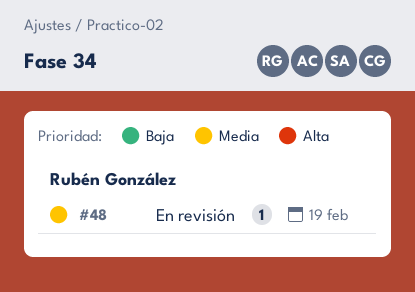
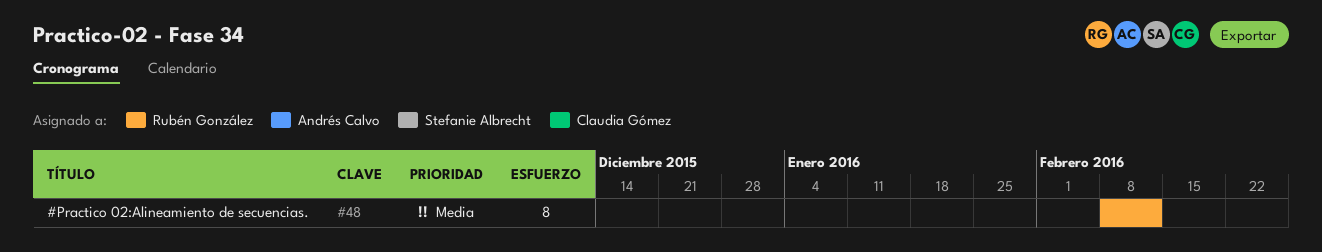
#48, estimate: 1 -> 8
#48, due: Feb 19 -> Feb 12

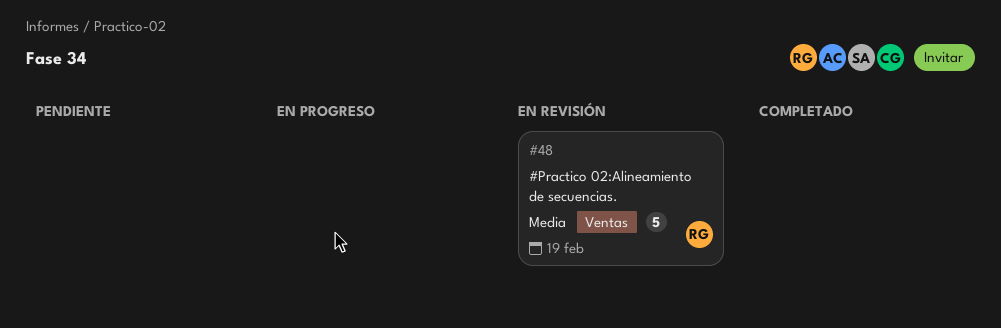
#48, estimate: 8 -> 5
#48, due: Feb 12 -> Feb 19

